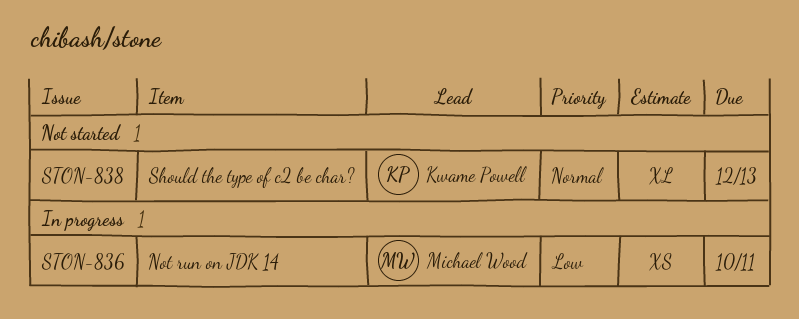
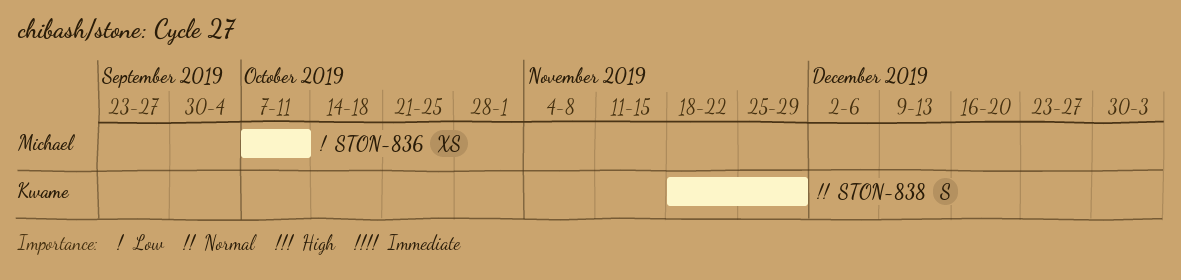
STON-838, estimate: XL -> S
STON-838, due: Dec 13 -> Nov 29

